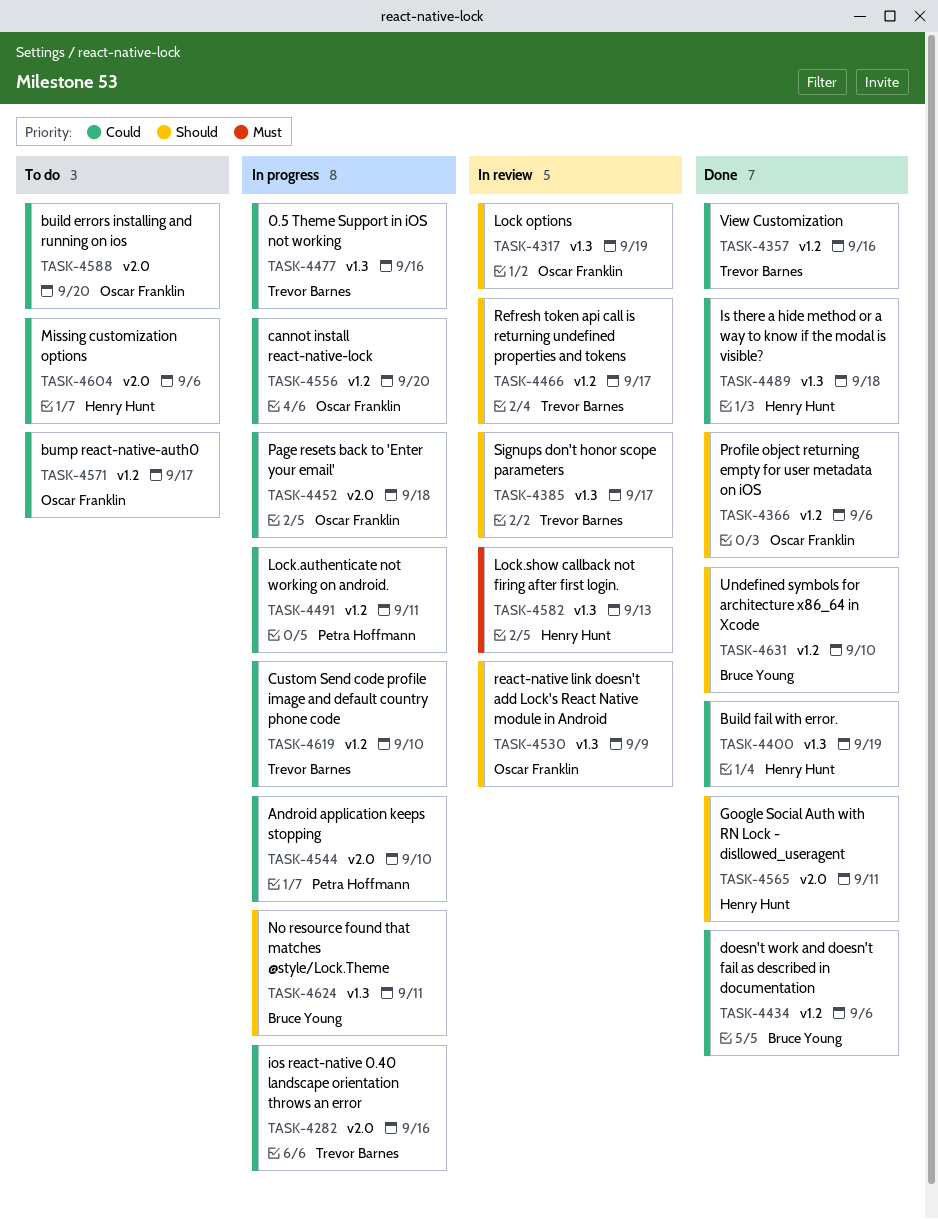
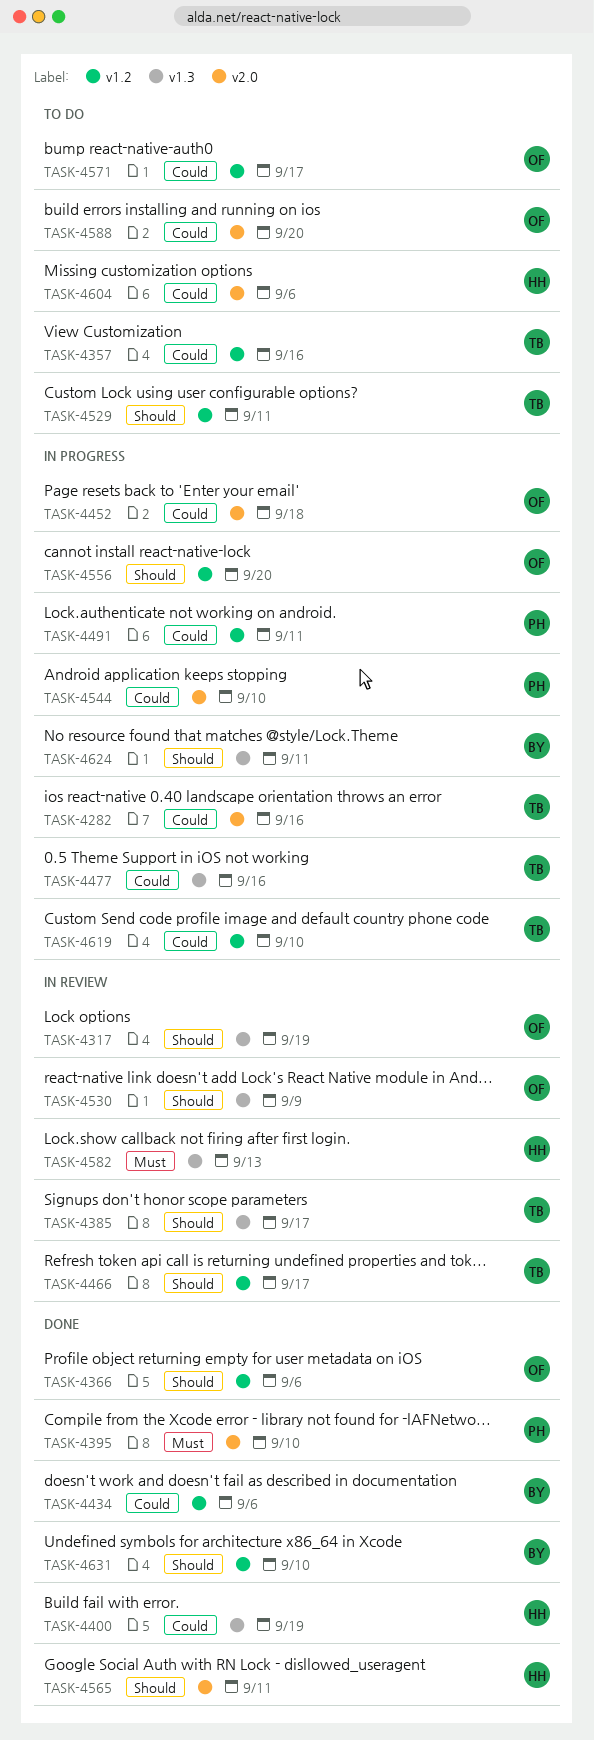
TASK-4357, status: Done -> To do
TASK-4395: none -> present
TASK-4489: present -> none
TASK-4529: none -> present
TASK-4556, priority: Could -> Should

